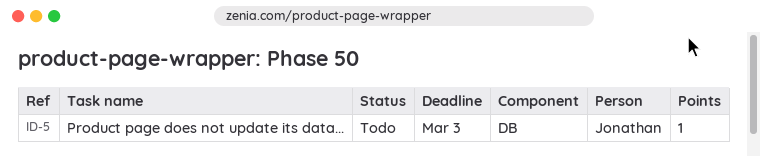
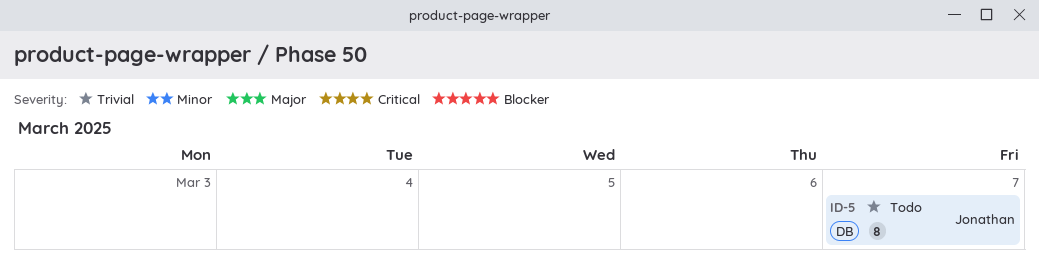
ID-5, estimate: 1 -> 8
ID-5, due: Mar 3 -> Mar 7

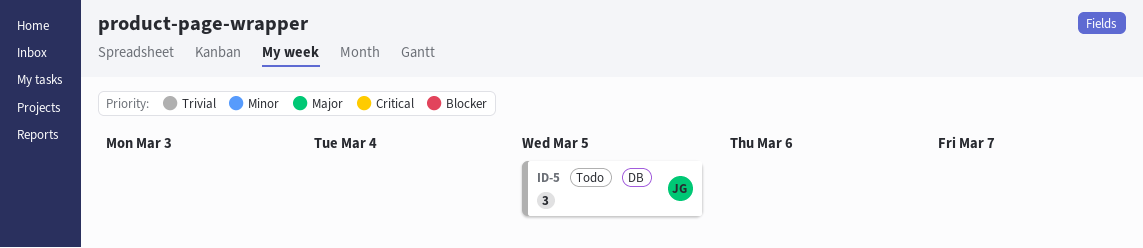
ID-5, estimate: 8 -> 3
ID-5, due: Mar 7 -> Mar 5

